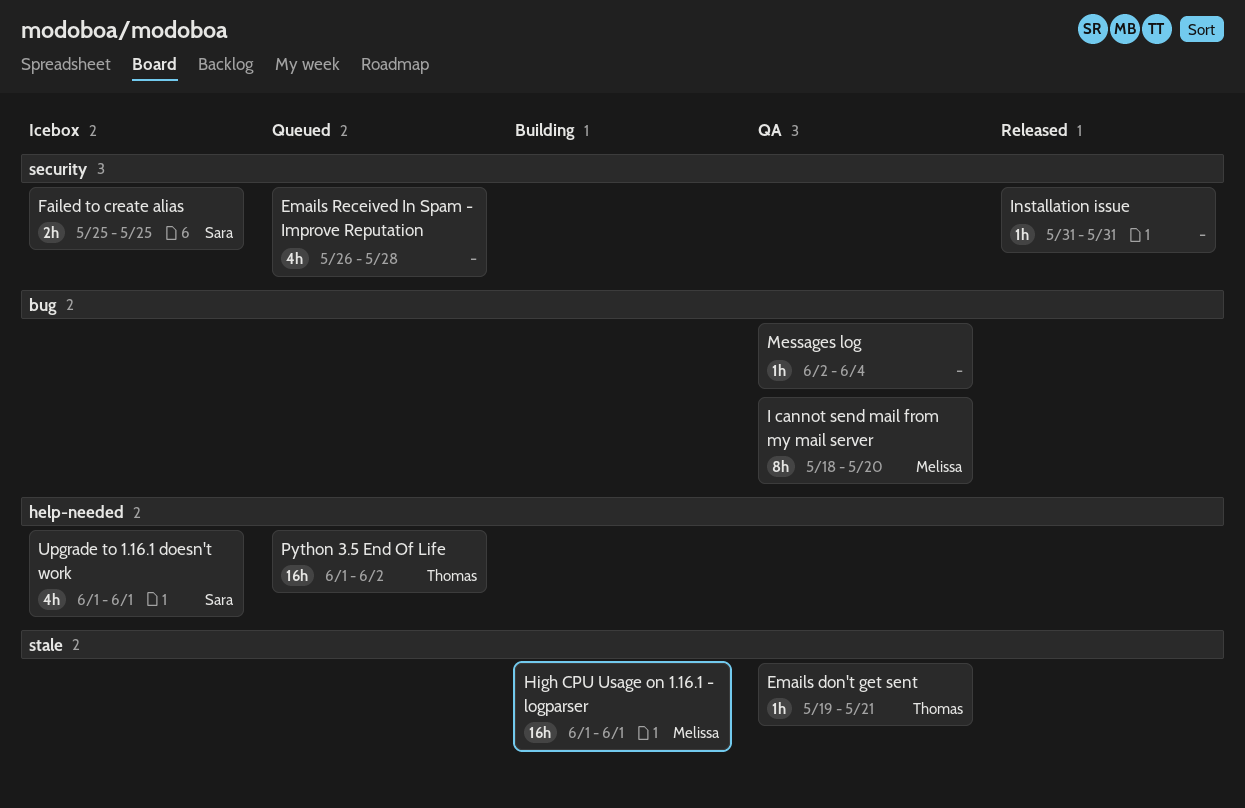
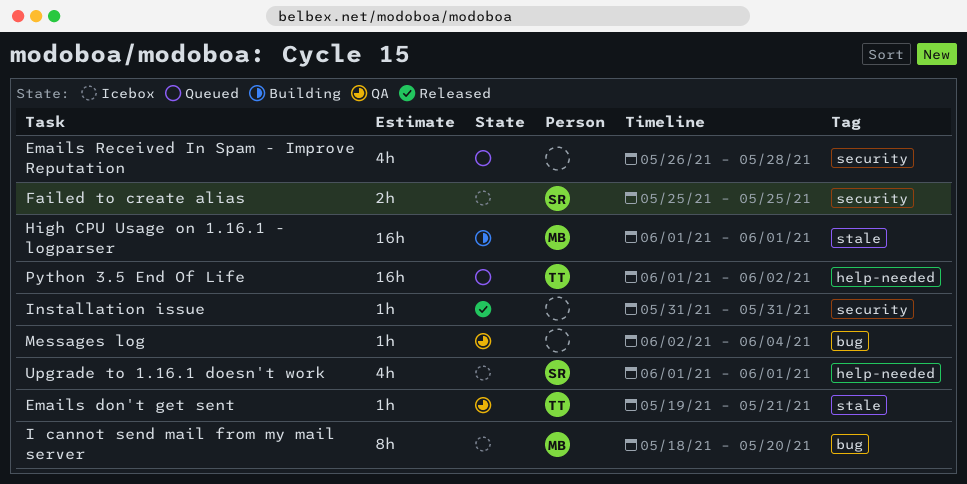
I cannot send mail from my mail server, status: QA -> Icebox

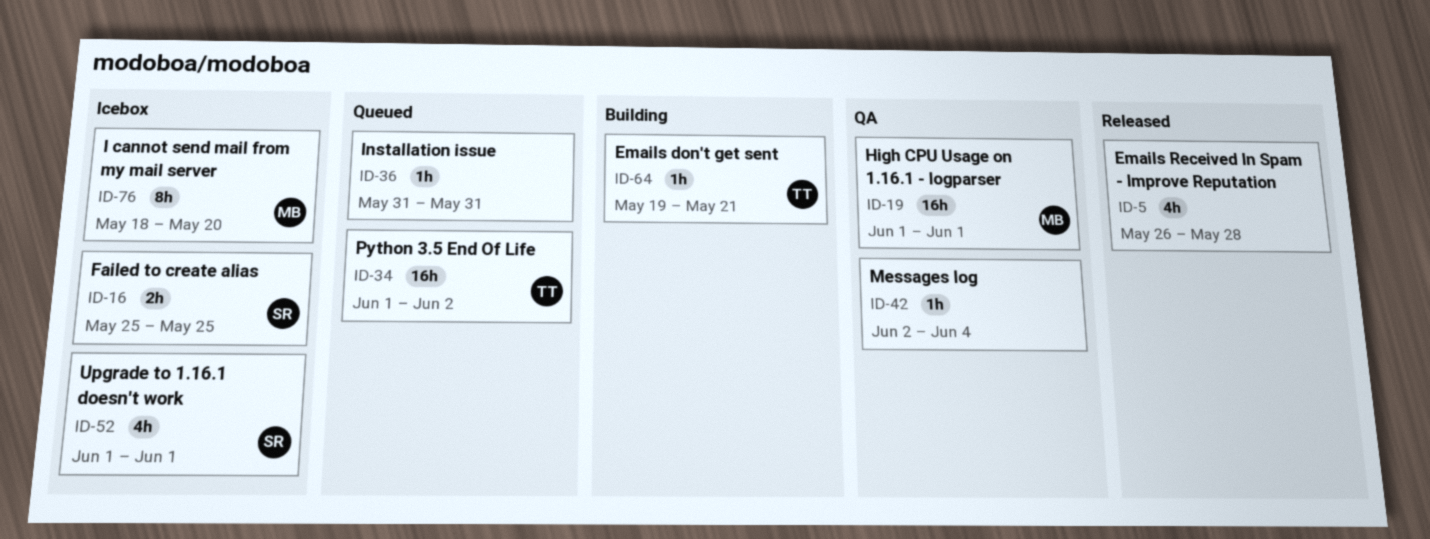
Emails don't get sent, status: QA -> Building
Emails Received In Spam - Improve Reputation, status: Queued -> Released
High CPU Usage on 1.16.1 - logparser, status: Building -> QA
Installation issue, status: Released -> Queued

